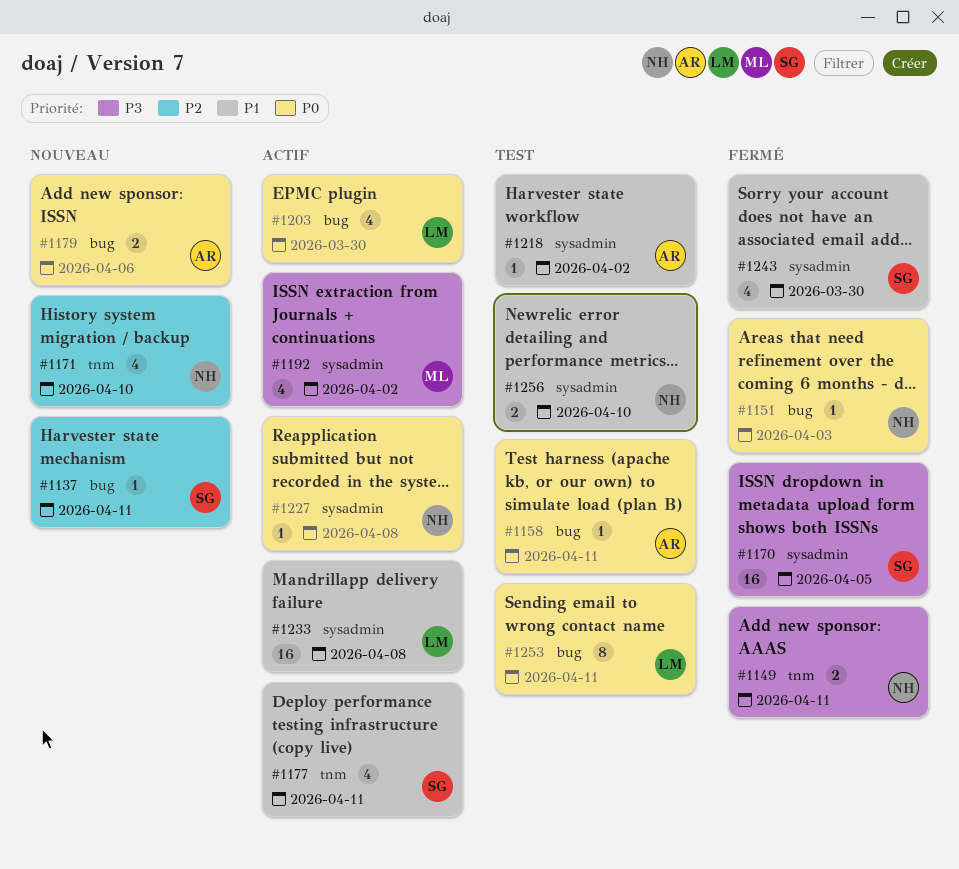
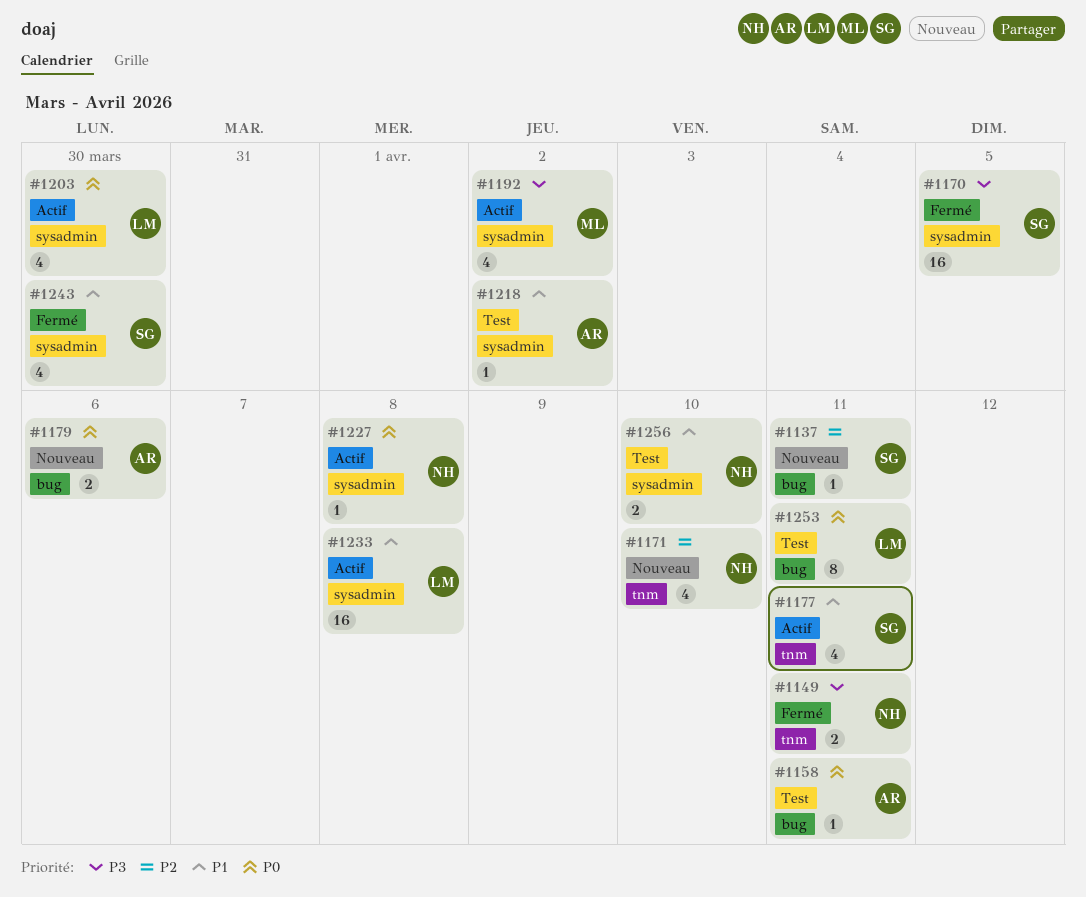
#1151: present -> none
#1203, label: bug -> sysadmin

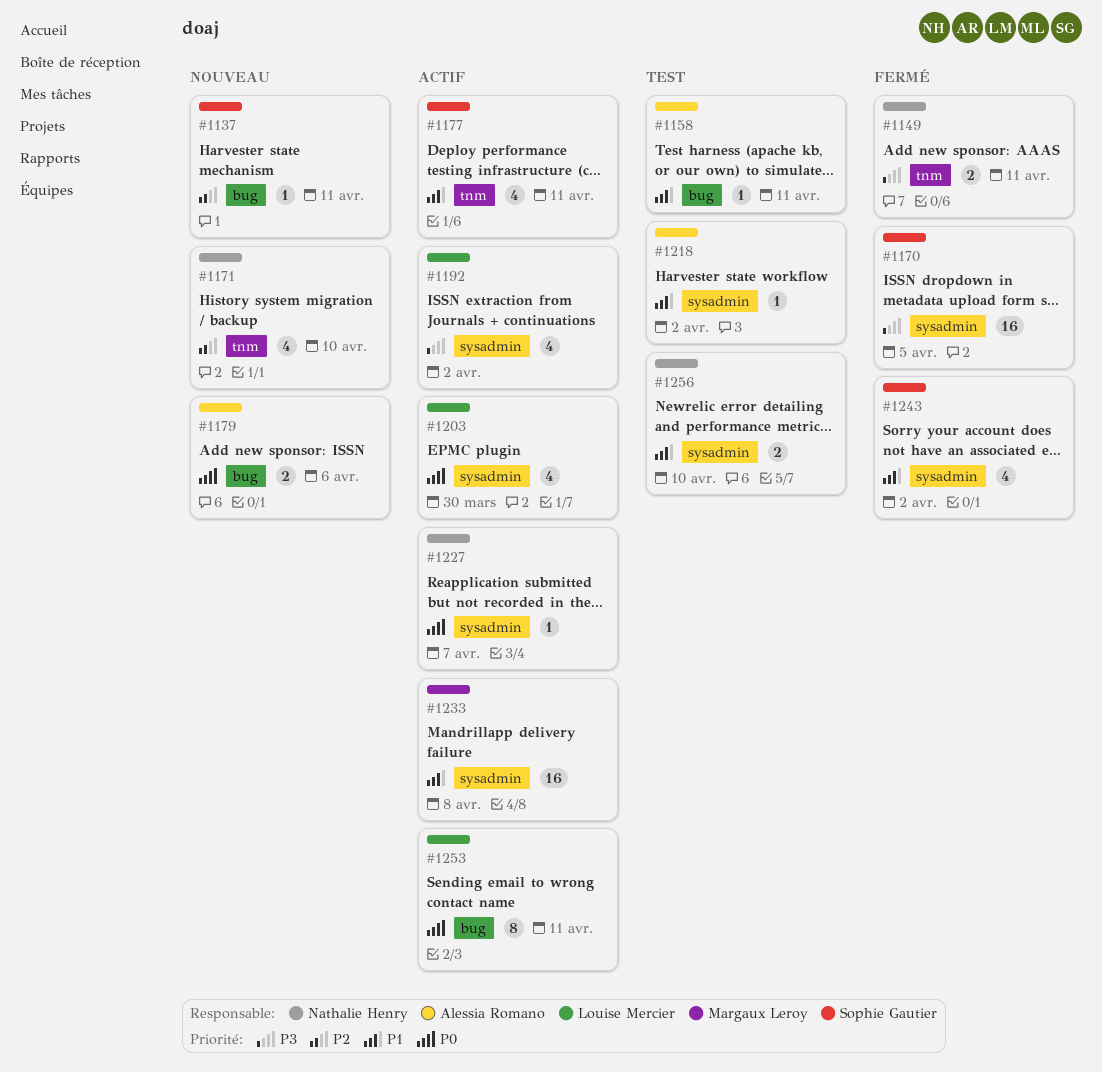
#1158, priority: P0 -> P1
#1192, owner: Margaux Leroy -> Louise Mercier
#1227, due: Apr 8 -> Apr 7
#1233, owner: Louise Mercier -> Margaux Leroy
#1243, due: Mar 30 -> Apr 2
#1253, status: Test -> Actif

